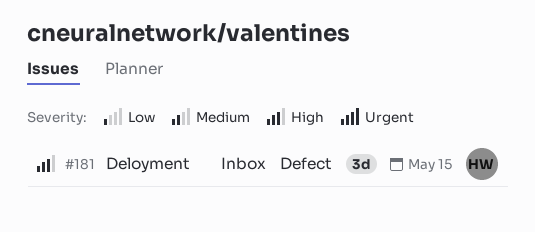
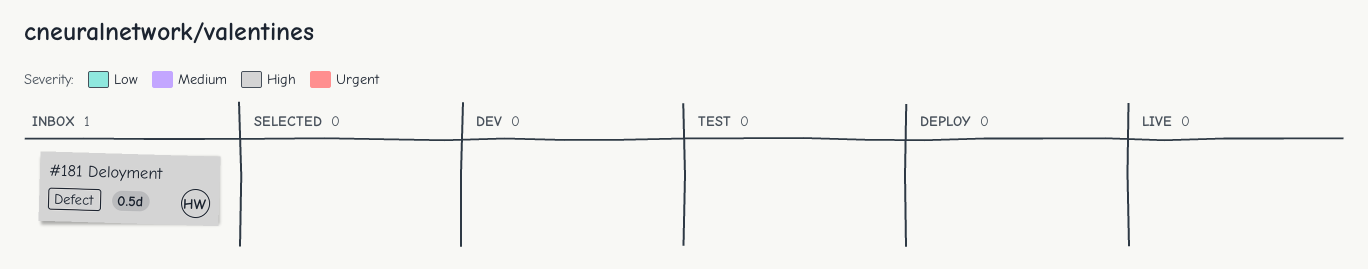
#181, estimate: 3d -> 0.5d

